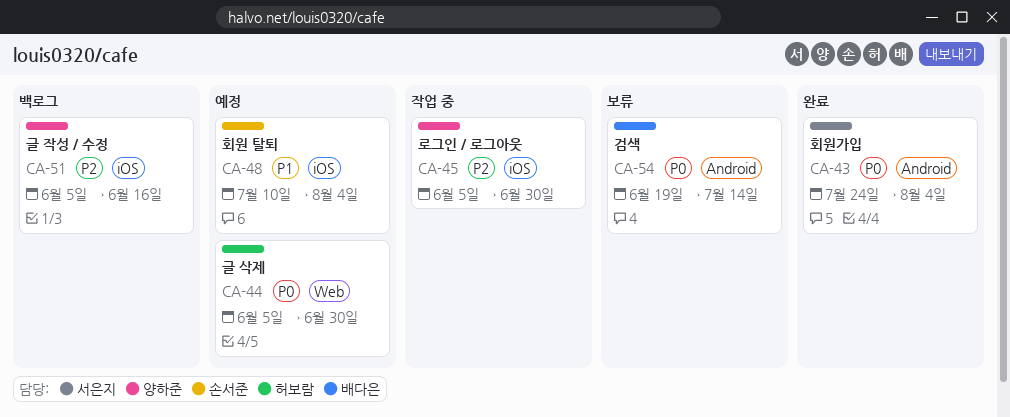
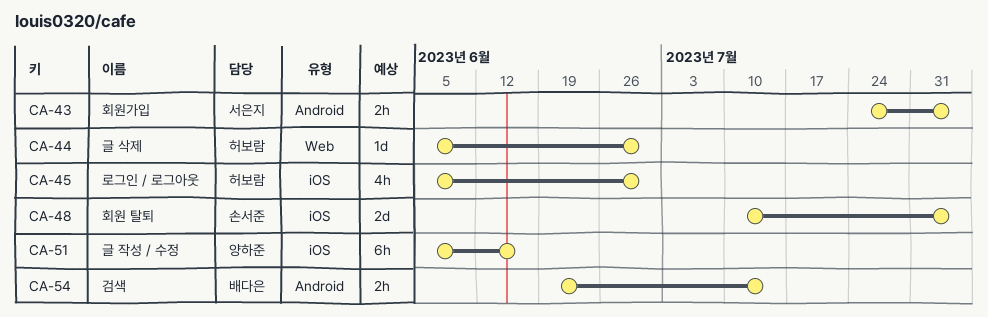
CA-45, owner: 양하준 -> 허보람

